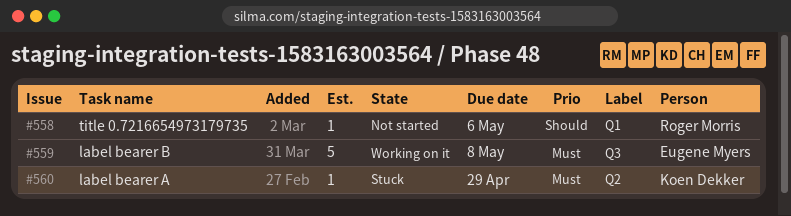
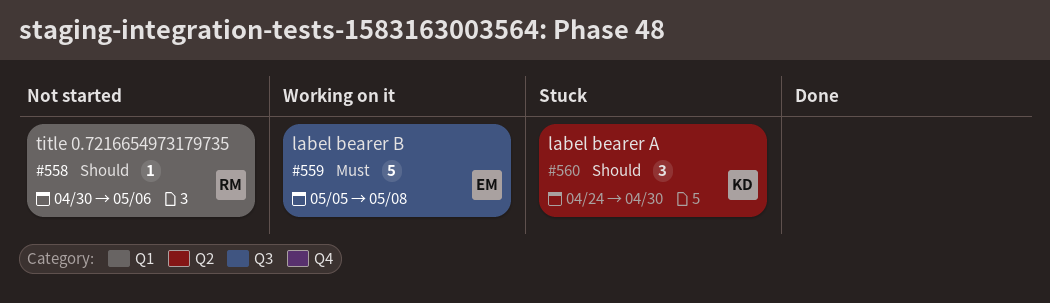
#560, priority: Must -> Should
#560, estimate: 1 -> 3
#560, due: Apr 29 -> Apr 30

